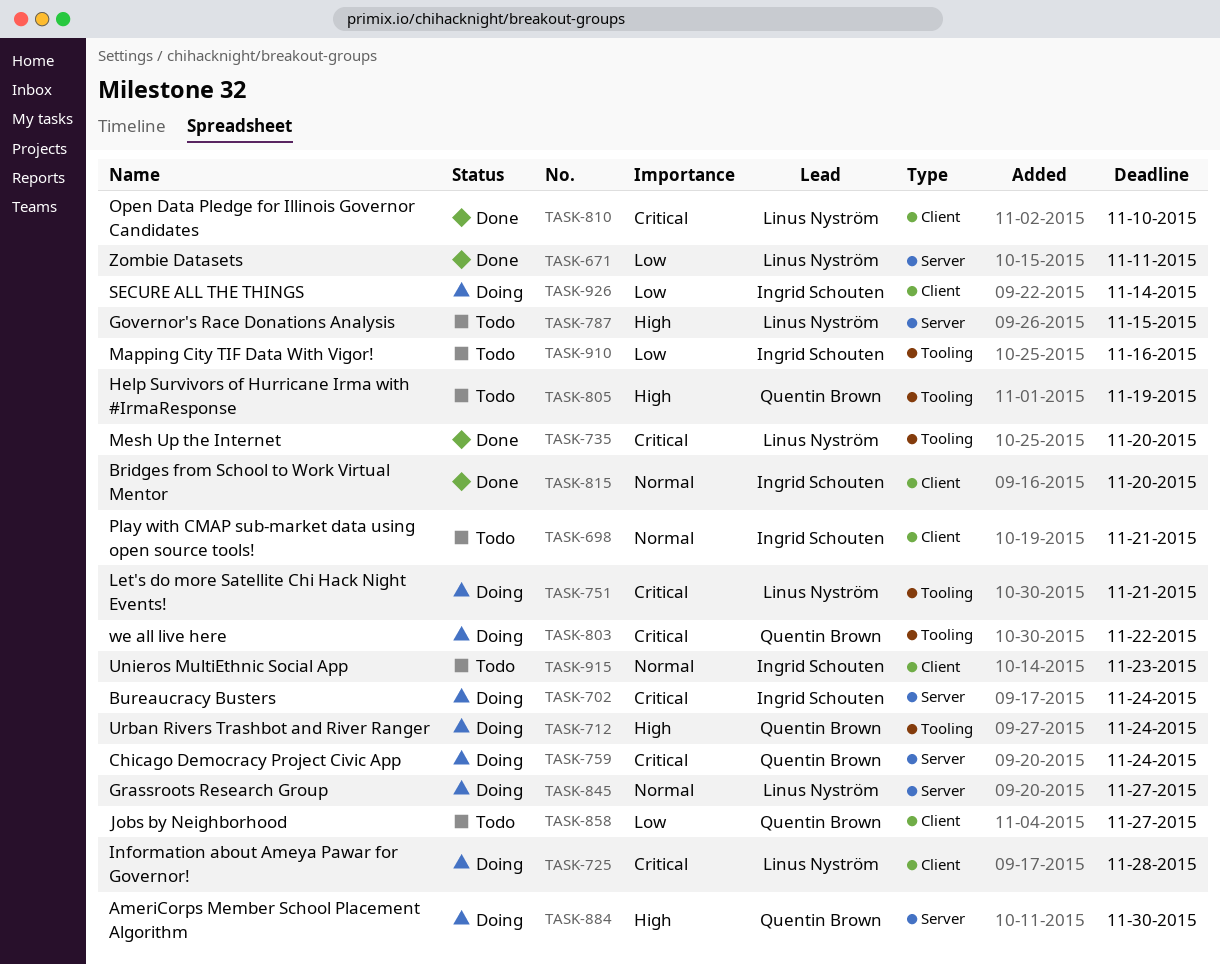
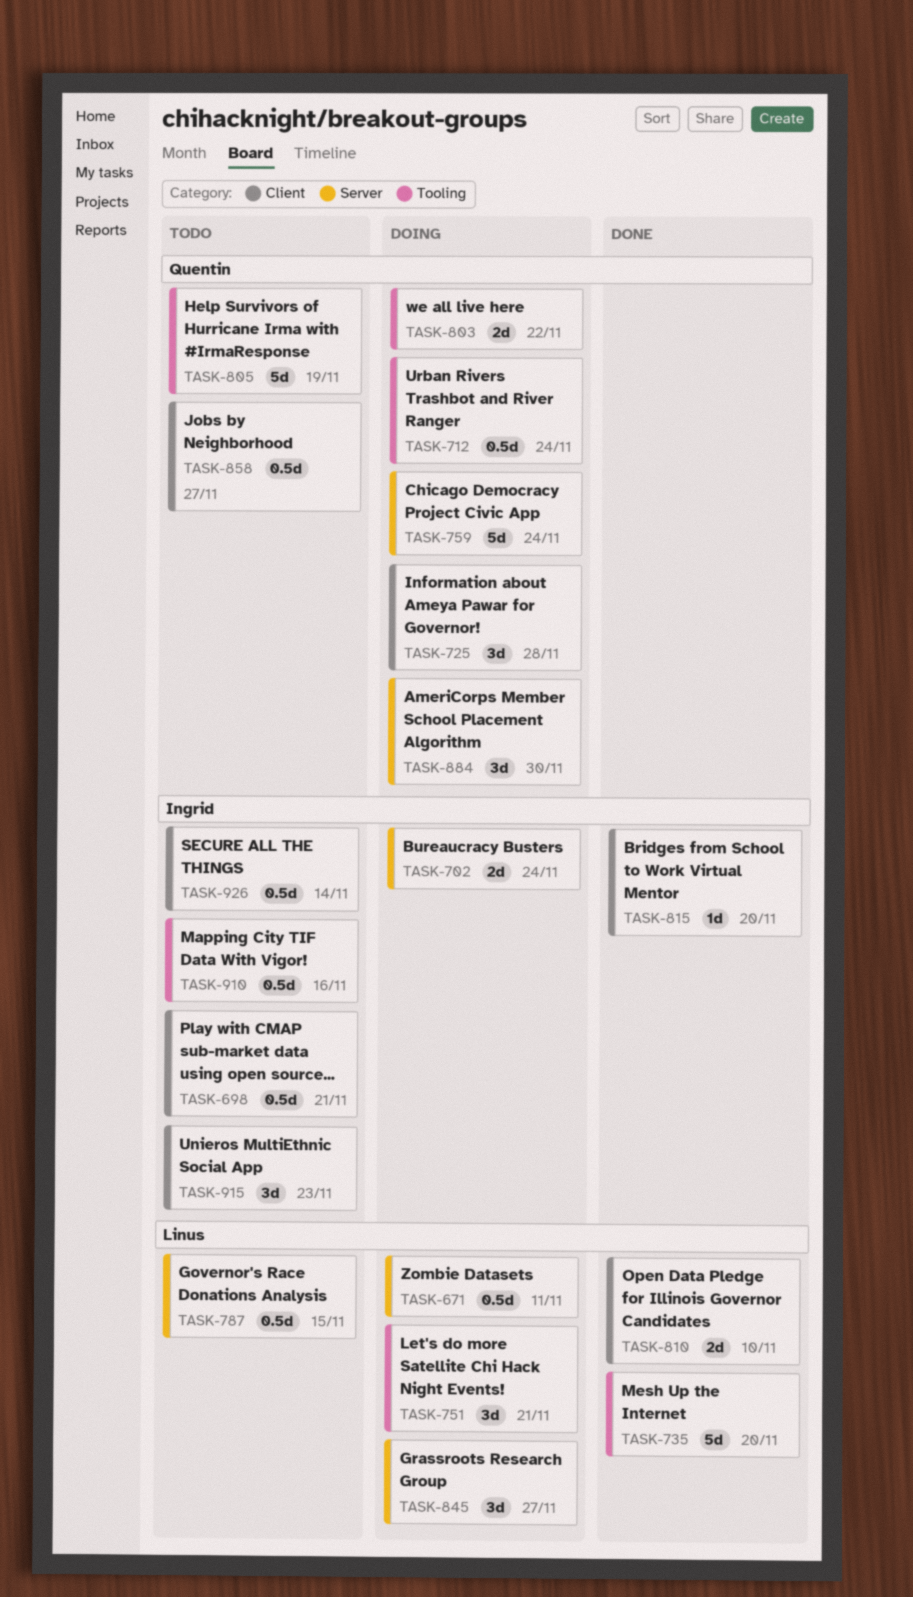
TASK-671, status: Done -> Doing
TASK-725, owner: Linus Nyström -> Quentin Brown
TASK-926, status: Doing -> Todo

